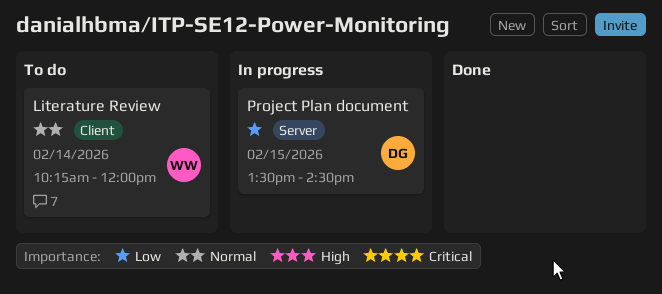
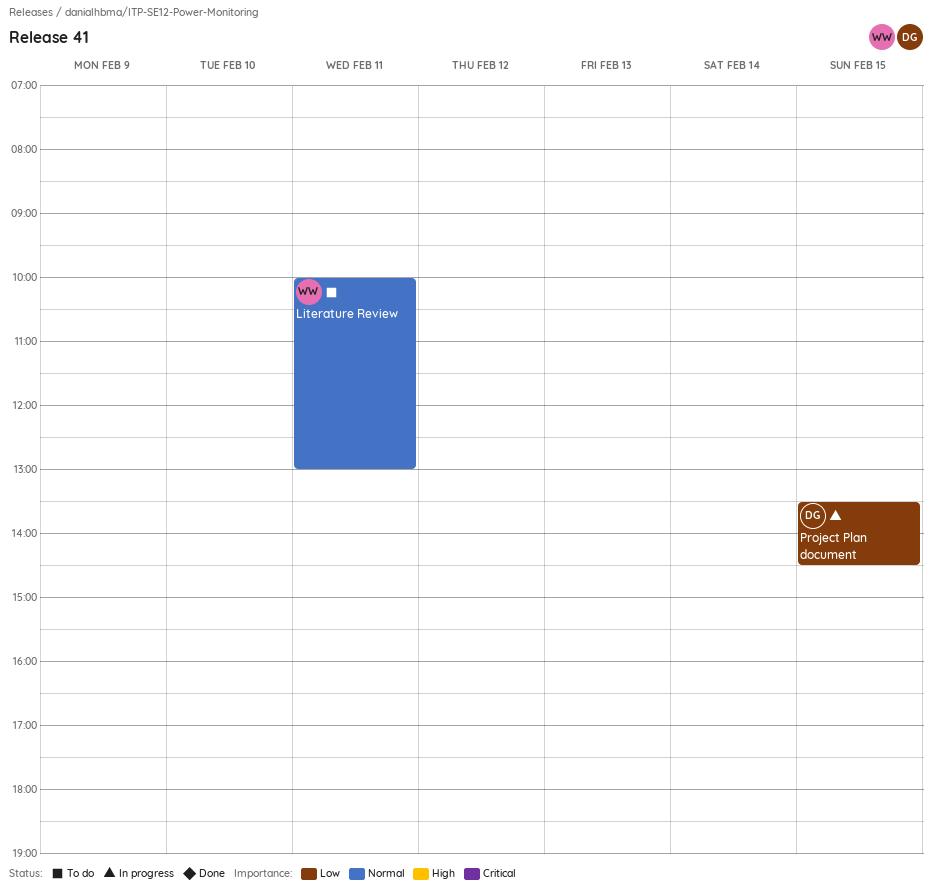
Literature Review, day: Feb 14 -> Feb 11
Literature Review, begins: 10:15 -> 10:00
Literature Review, ends: 12:00 -> 13:00

